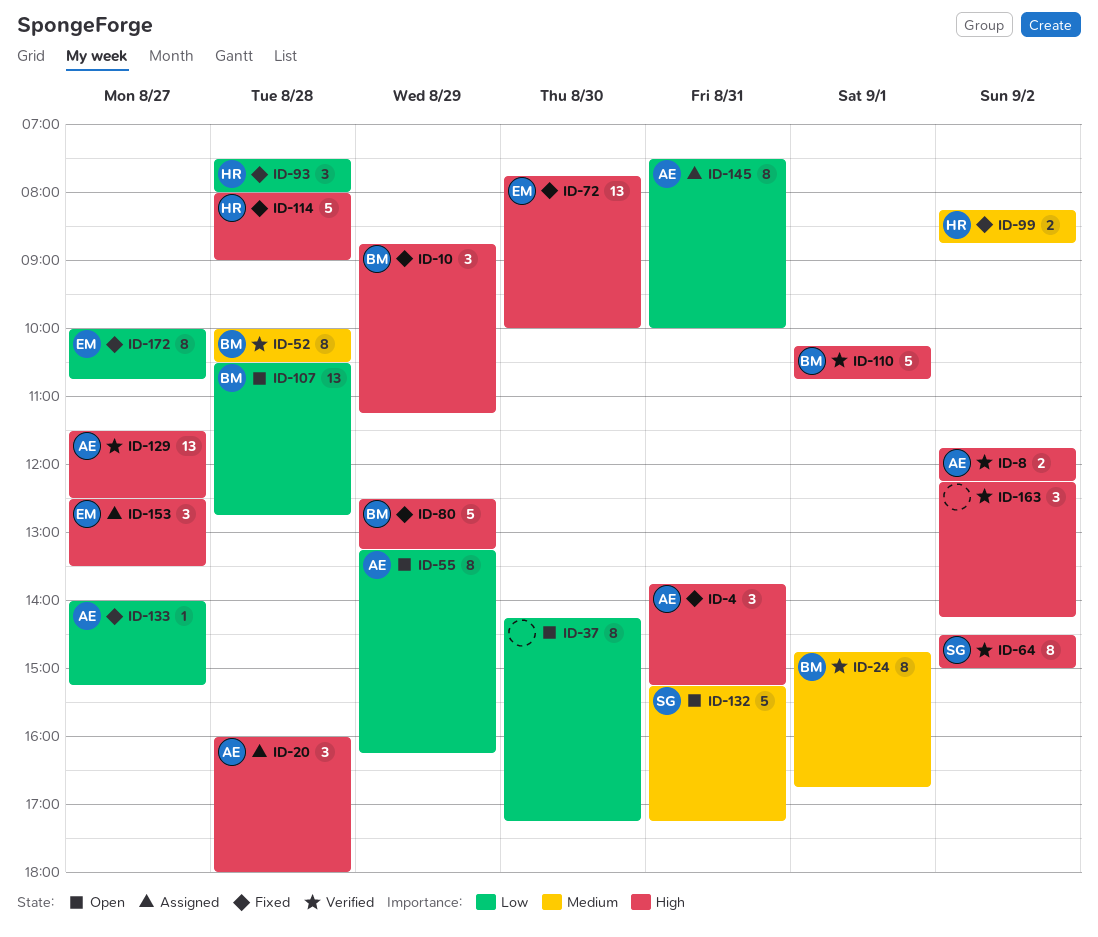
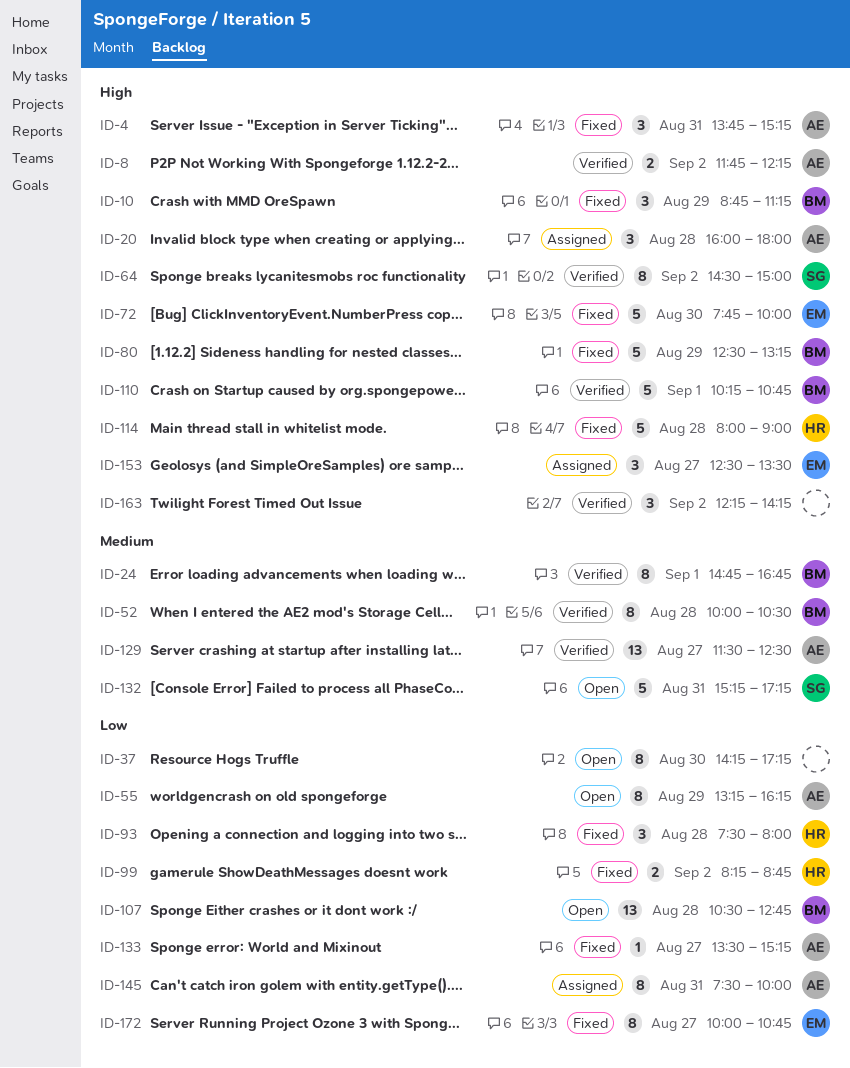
ID-72, estimate: 13 -> 5
ID-99, priority: Medium -> Low
ID-129, priority: High -> Medium
ID-133, begins: 14:00 -> 13:30

